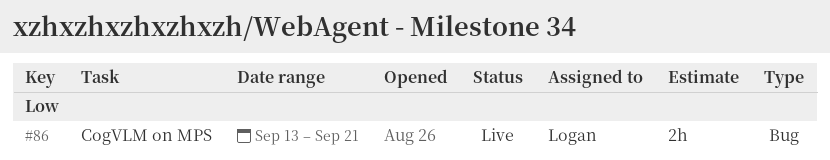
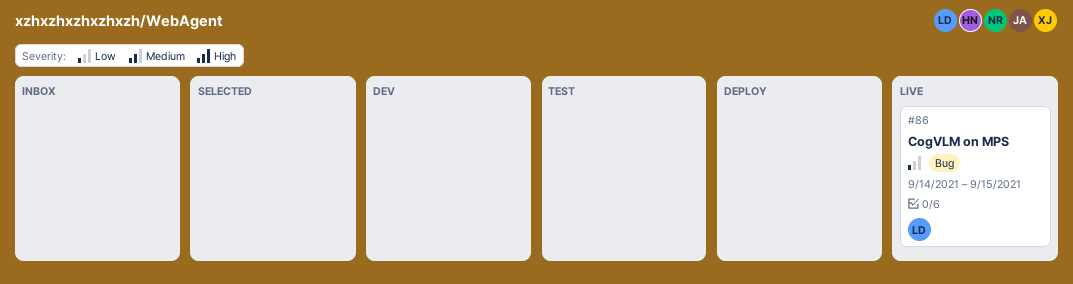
#86, start: Sep 13 -> Sep 14
#86, due: Sep 21 -> Sep 15

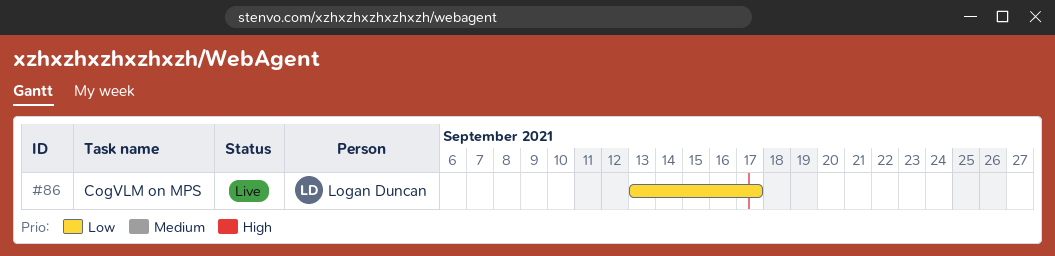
#86, start: Sep 14 -> Sep 13
#86, due: Sep 15 -> Sep 17

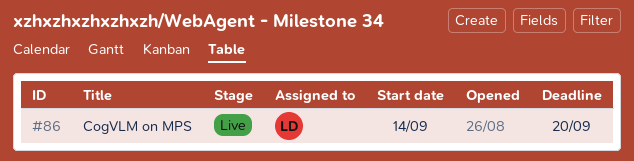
#86, start: Sep 13 -> Sep 14
#86, due: Sep 17 -> Sep 20

